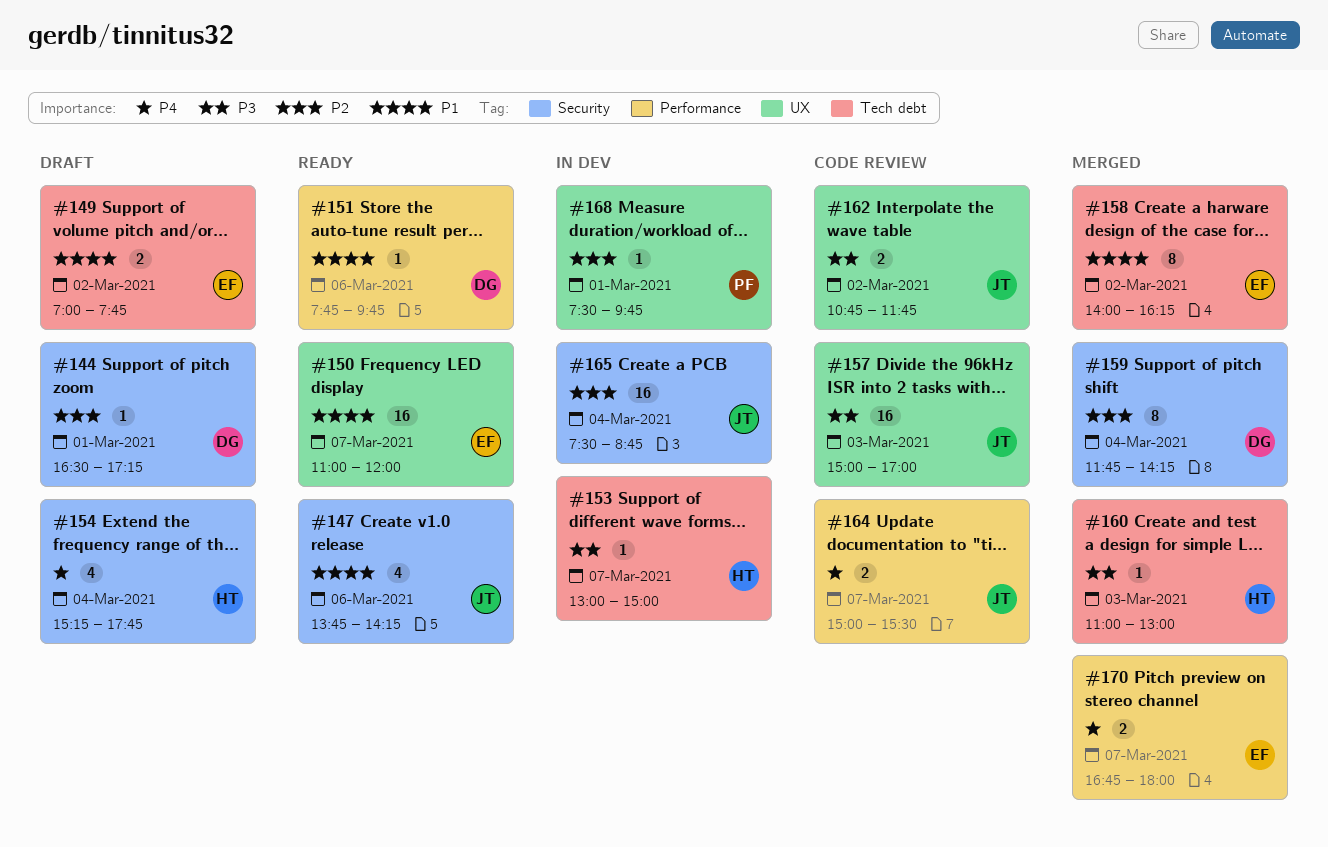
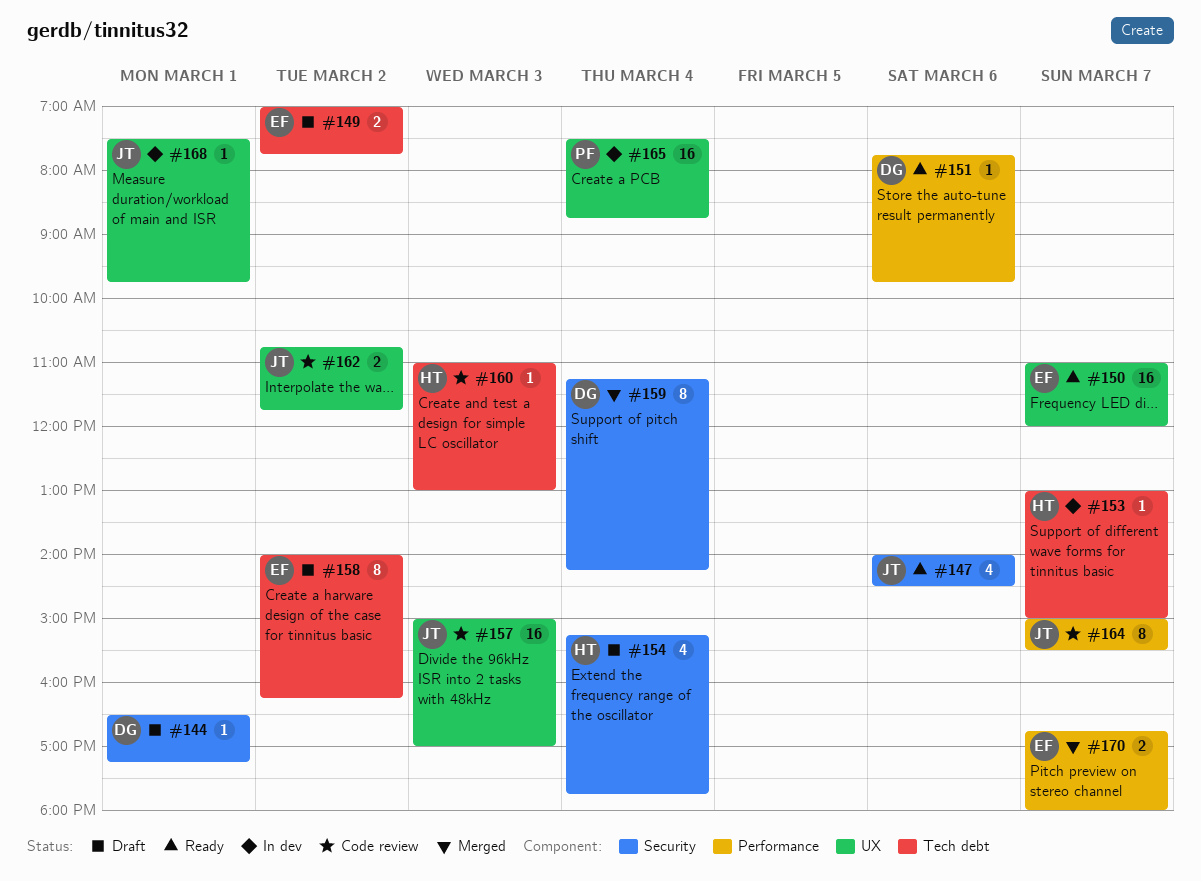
#147, begins: 13:45 -> 14:00
#147, ends: 14:15 -> 14:30
#158, status: Merged -> Draft
#159, begins: 11:45 -> 11:15
#160, status: Merged -> Code review
#164, estimate: 2 -> 8
#165, owner: JT -> PF
#165, label: Security -> UX
#168, owner: PF -> JT

